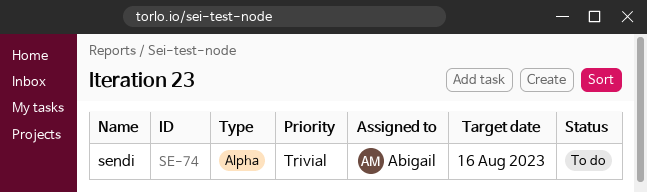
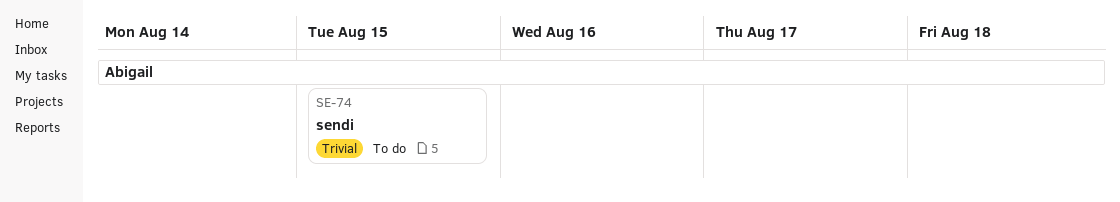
SE-74, due: Aug 16 -> Aug 15

